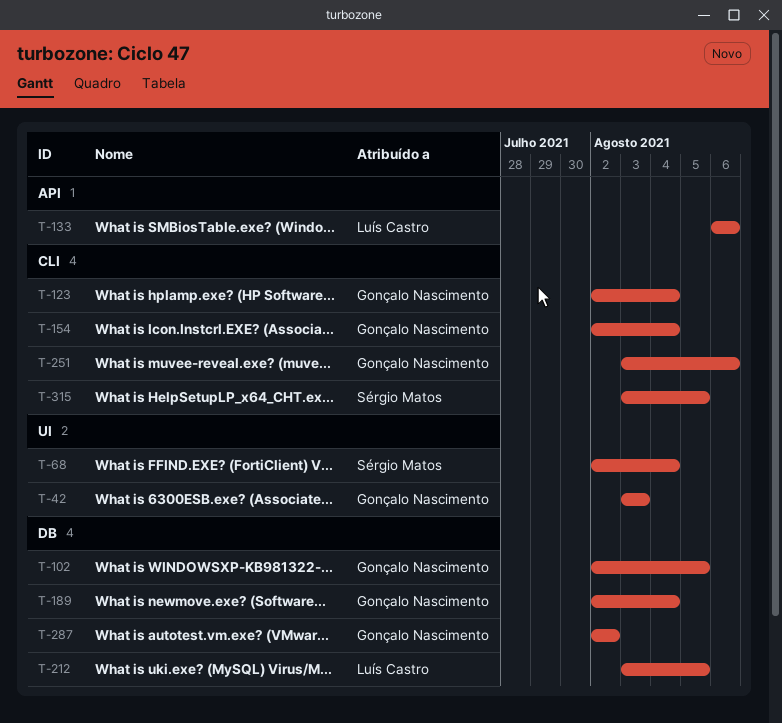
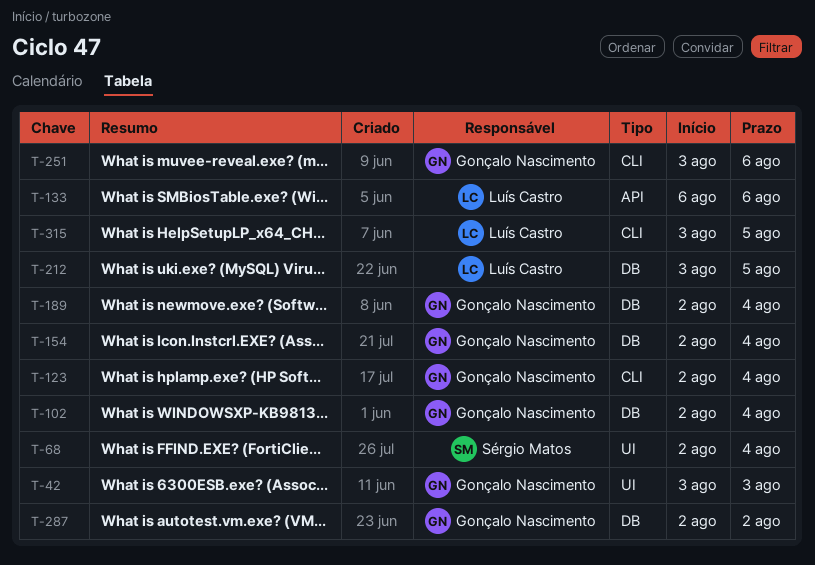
T-102, due: Aug 5 -> Aug 4
T-154, label: CLI -> DB
T-315, owner: Sérgio Matos -> Luís Castro

